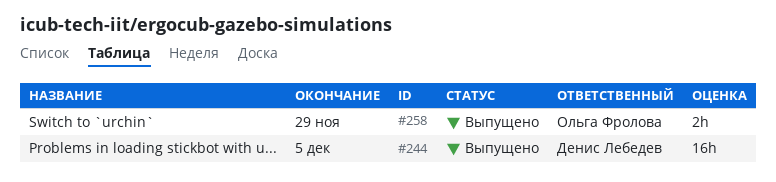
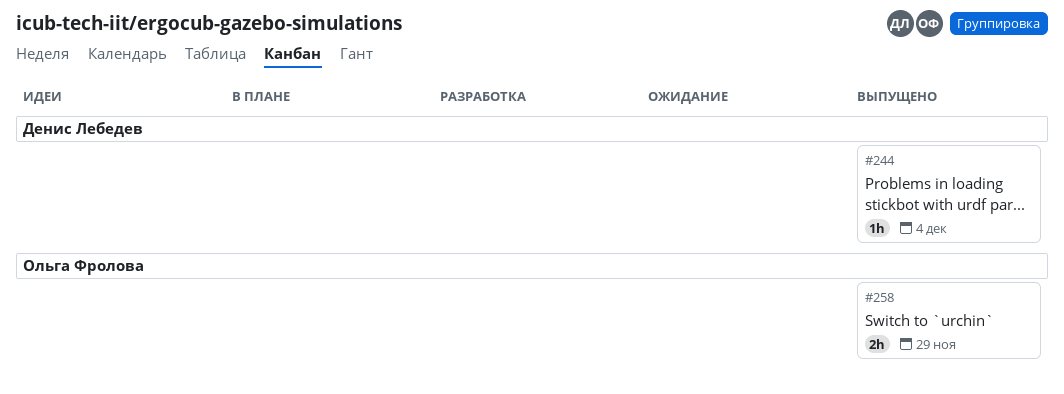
#244, estimate: 16h -> 1h
#244, due: Dec 5 -> Dec 4

